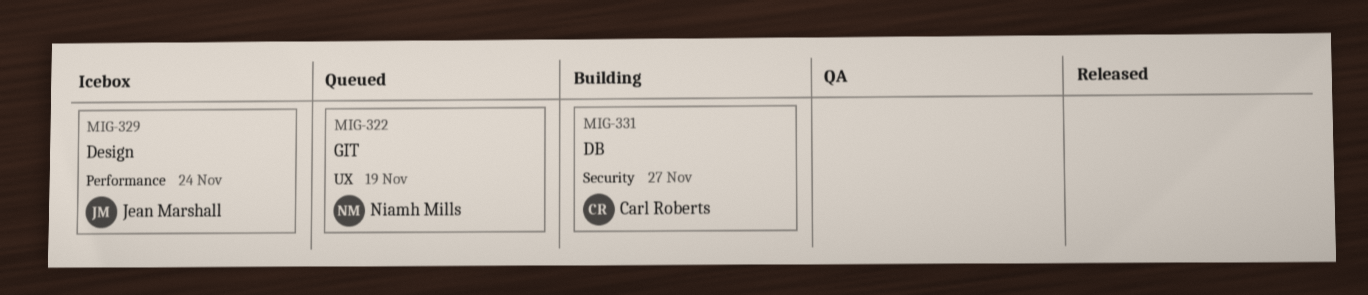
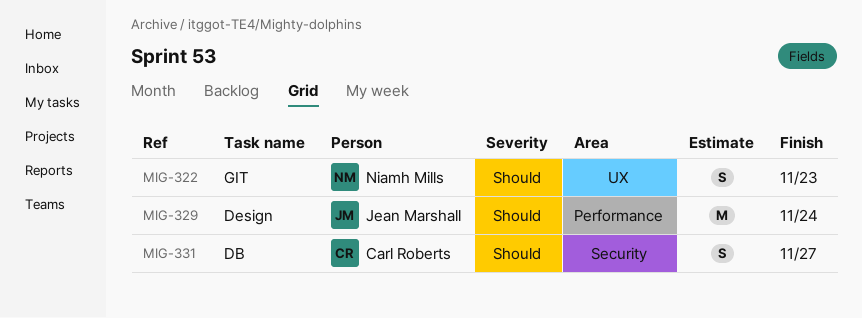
MIG-322, due: Nov 19 -> Nov 23

